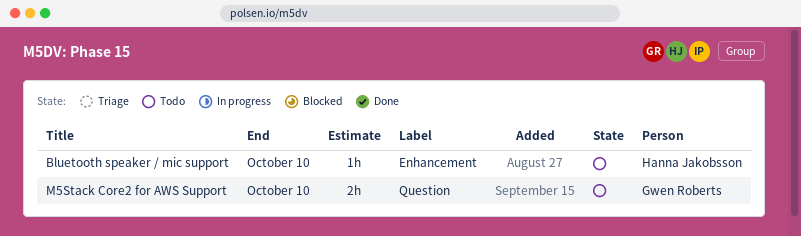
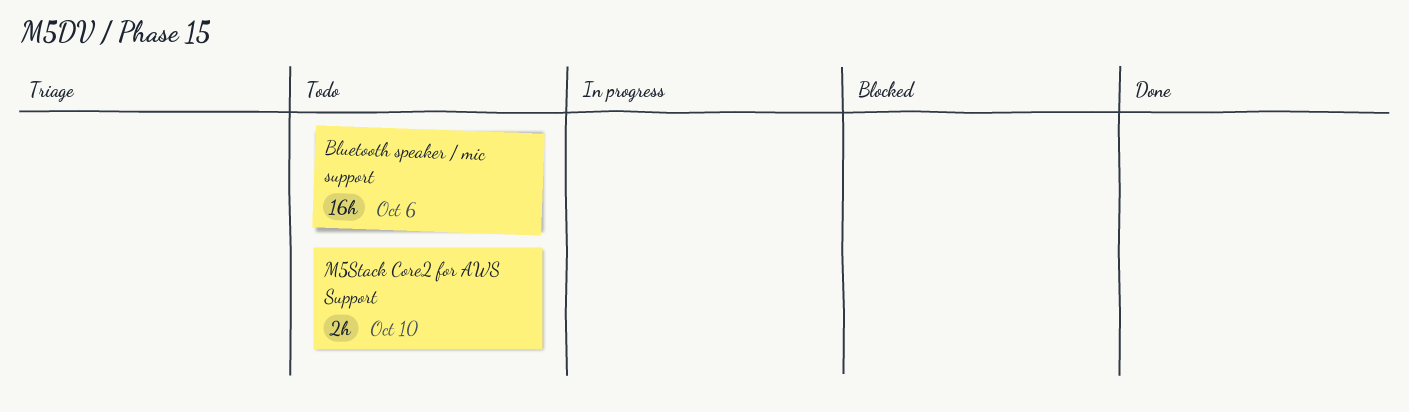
Bluetooth speaker / mic support, estimate: 1h -> 16h
Bluetooth speaker / mic support, due: Oct 10 -> Oct 6

